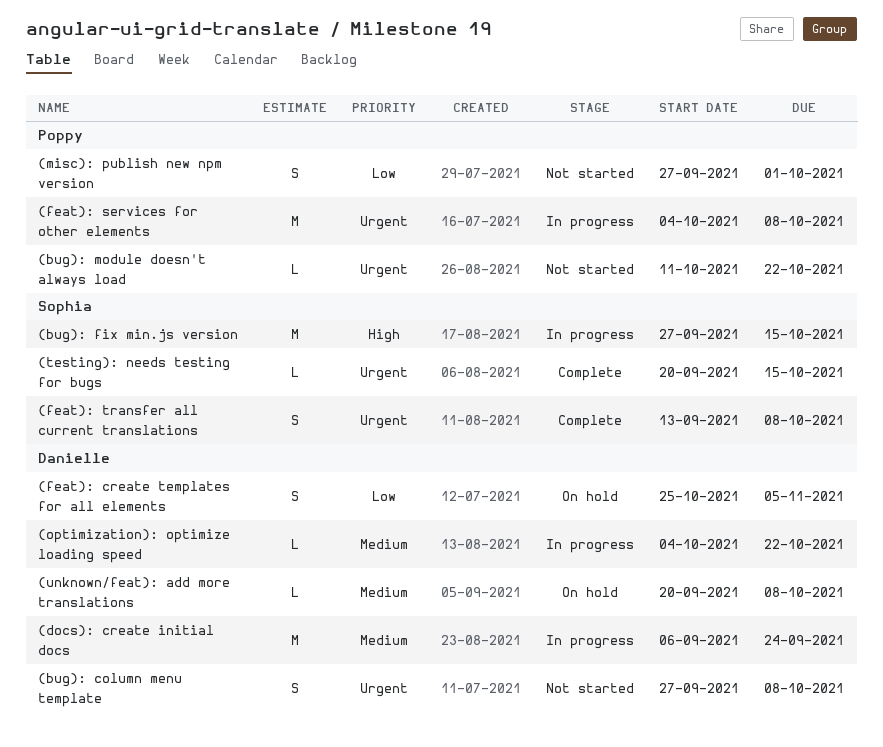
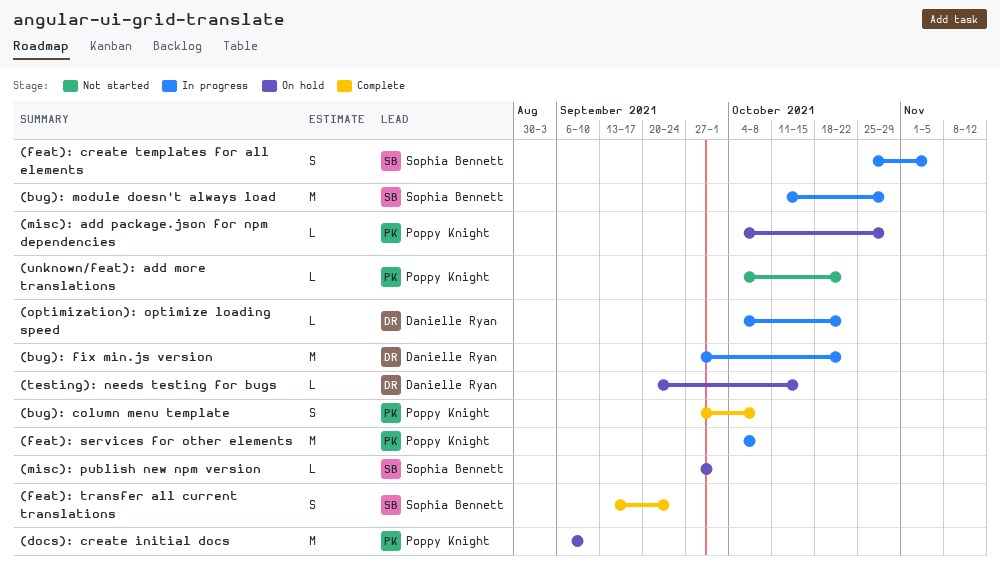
(bug): column menu template, status: Not started -> Complete
(bug): column menu template, owner: Danielle Ryan -> Poppy Knight
(bug): fix min.js version, owner: Sophia Bennett -> Danielle Ryan
(bug): fix min.js version, due: Oct 15 -> Oct 22
(bug): module doesn't always load, status: Not started -> In progress
(bug): module doesn't always load, owner: Poppy Knight -> Sophia Bennett
(bug): module doesn't always load, estimate: L -> M
(bug): module doesn't always load, due: Oct 22 -> Oct 29
(docs): create initial docs, status: In progress -> On hold
(docs): create initial docs, owner: Danielle Ryan -> Poppy Knight
(docs): create initial docs, due: Sep 24 -> Sep 10
(feat): create templates for all elements, status: On hold -> In progress
(feat): create templates for all elements, owner: Danielle Ryan -> Sophia Bennett
(feat): transfer all current translations, due: Oct 8 -> Sep 24
(misc): add package.json for npm dependencies: none -> present
(misc): publish new npm version, status: Not started -> On hold
(misc): publish new npm version, owner: Poppy Knight -> Sophia Bennett
(misc): publish new npm version, estimate: S -> L
(testing): needs testing for bugs, status: Complete -> On hold
(testing): needs testing for bugs, owner: Sophia Bennett -> Danielle Ryan
(unknown/feat): add more translations, status: On hold -> Not started
(unknown/feat): add more translations, owner: Danielle Ryan -> Poppy Knight
(unknown/feat): add more translations, start: Sep 20 -> Oct 4
(unknown/feat): add more translations, due: Oct 8 -> Oct 22

